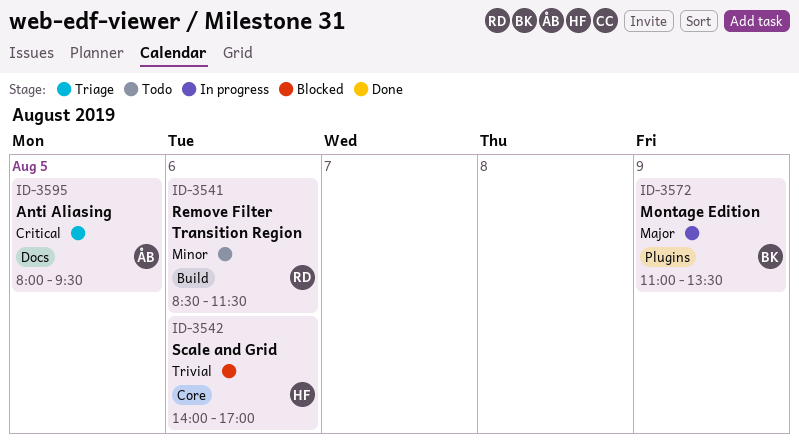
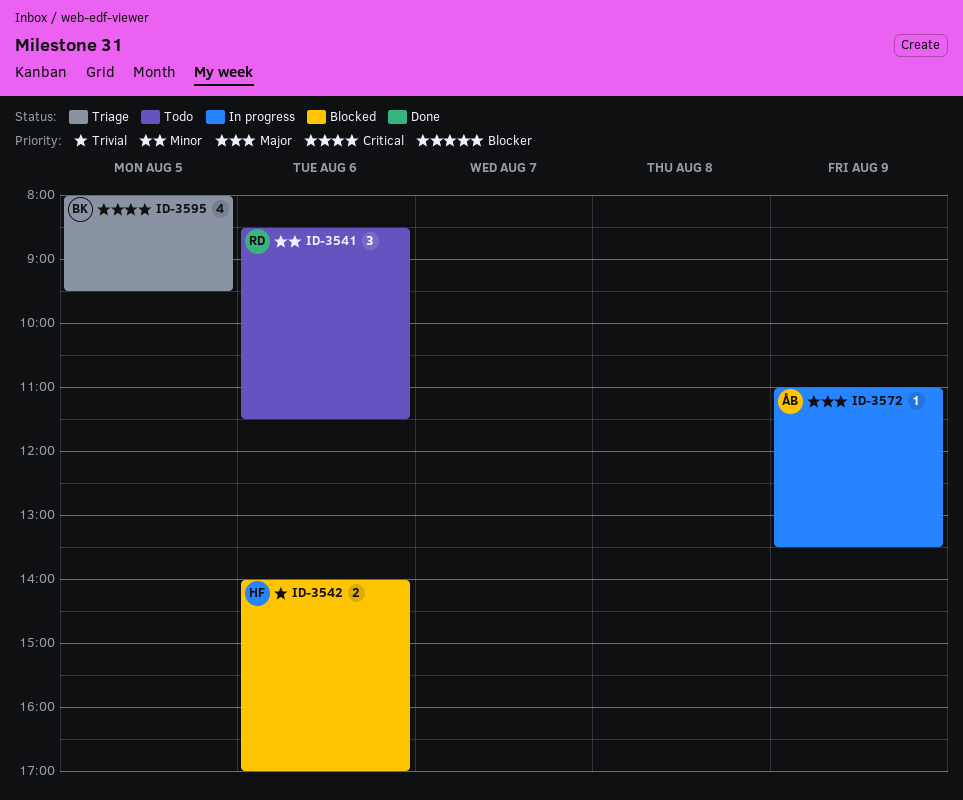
ID-3572, owner: BK -> ÅB
ID-3595, owner: ÅB -> BK

